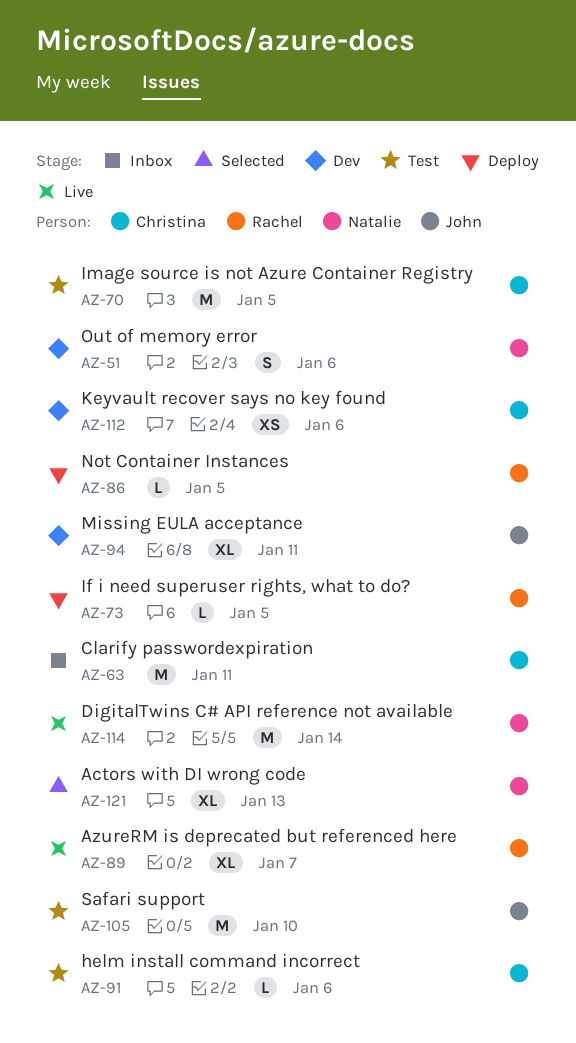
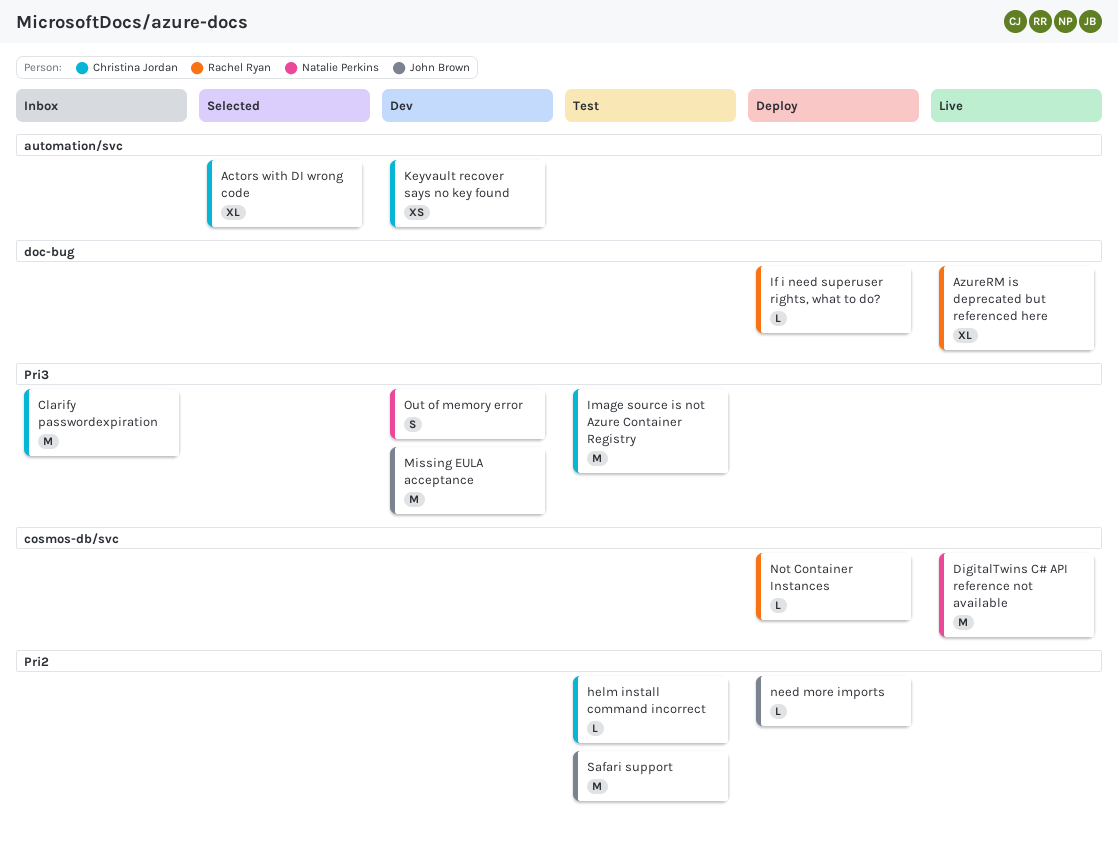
Actors with DI wrong code, owner: Natalie Perkins -> Christina Jordan
Missing EULA acceptance, estimate: XL -> M
need more imports: none -> present

